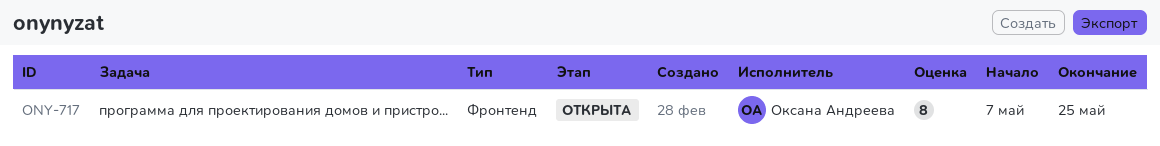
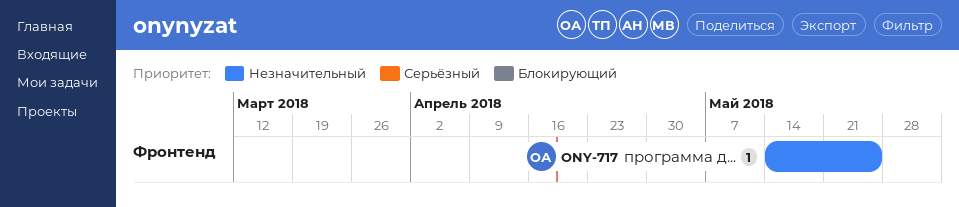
ONY-717, estimate: 8 -> 1
ONY-717, start: May 7 -> May 14

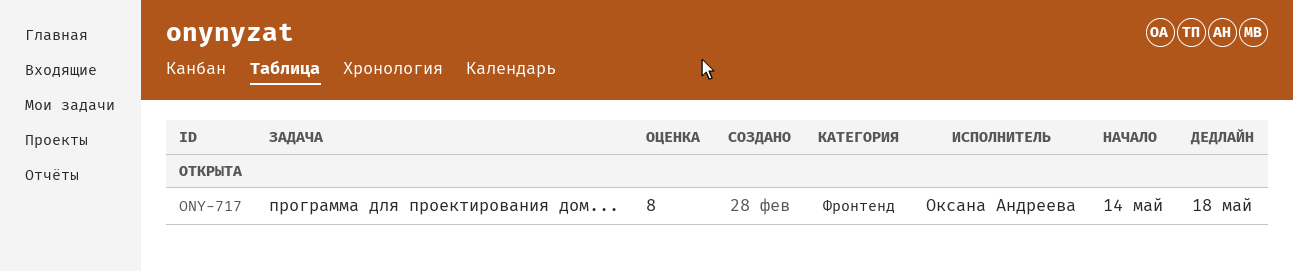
ONY-717, estimate: 1 -> 8
ONY-717, due: May 25 -> May 18

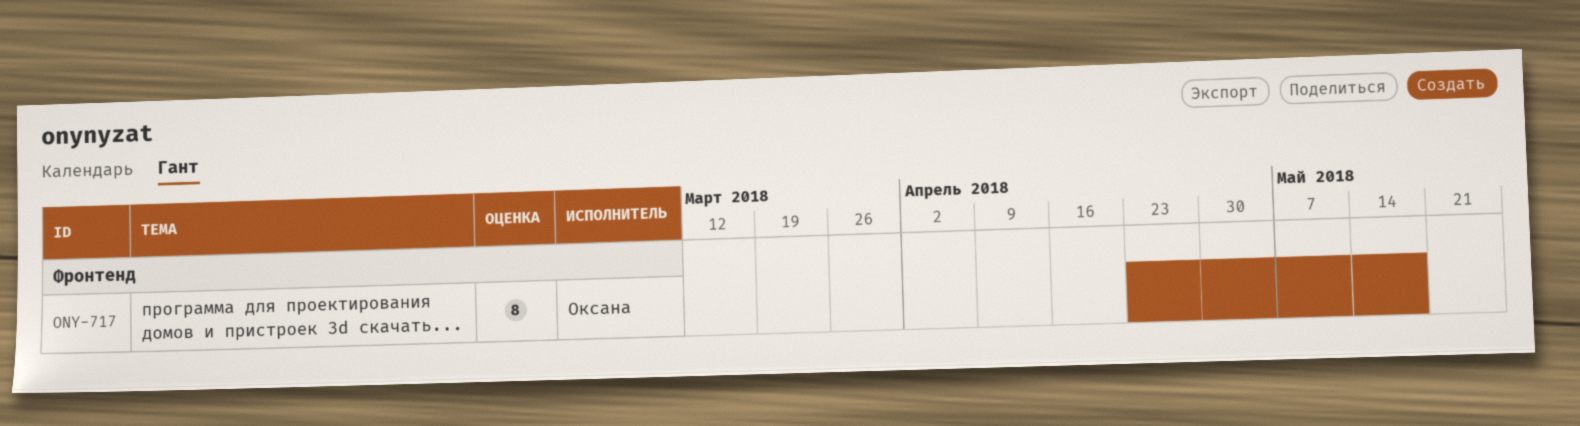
ONY-717, start: May 14 -> Apr 23

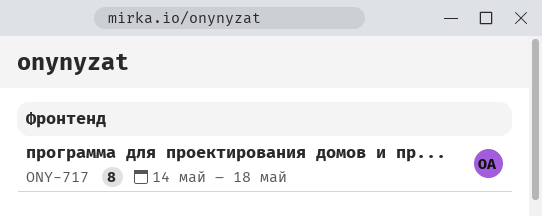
ONY-717, start: Apr 23 -> May 14

